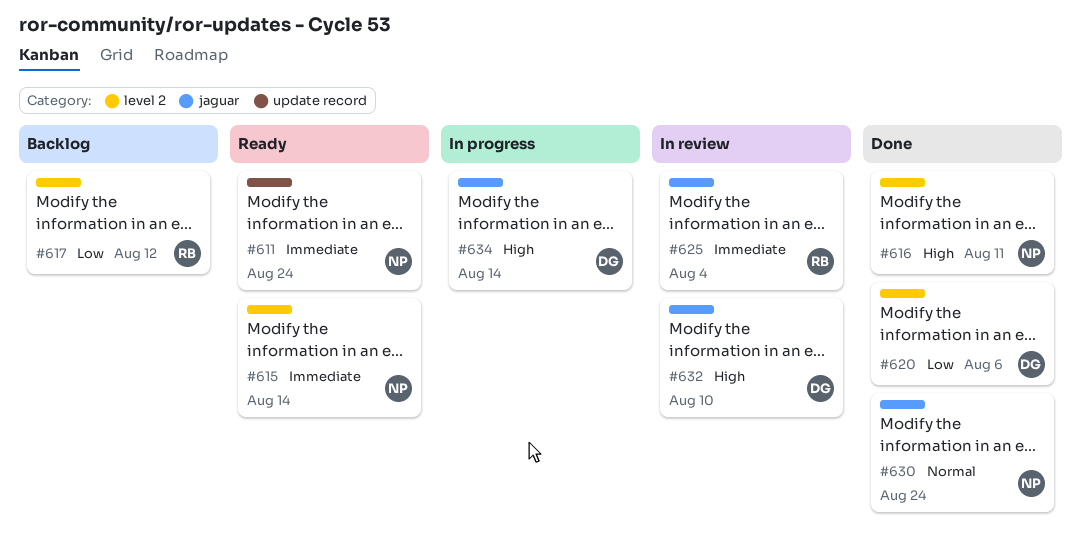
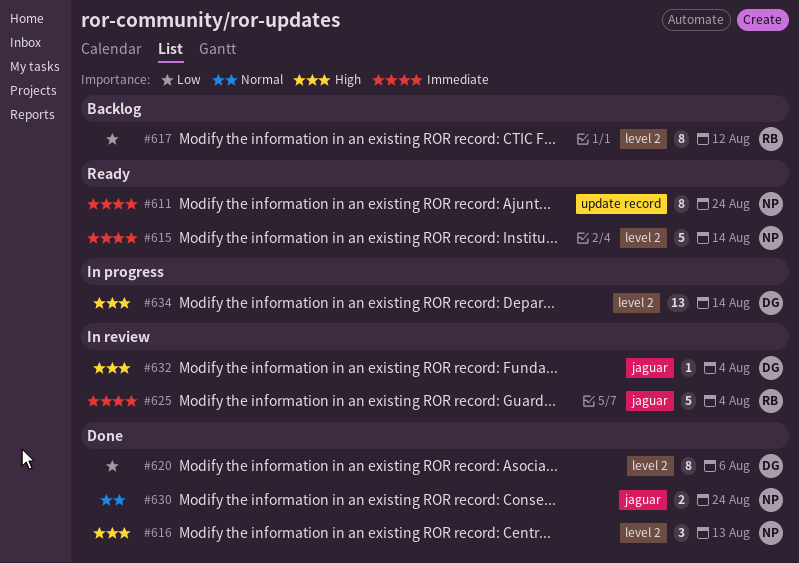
#616, due: Aug 11 -> Aug 13
#632, due: Aug 10 -> Aug 4
#634, label: jaguar -> level 2

